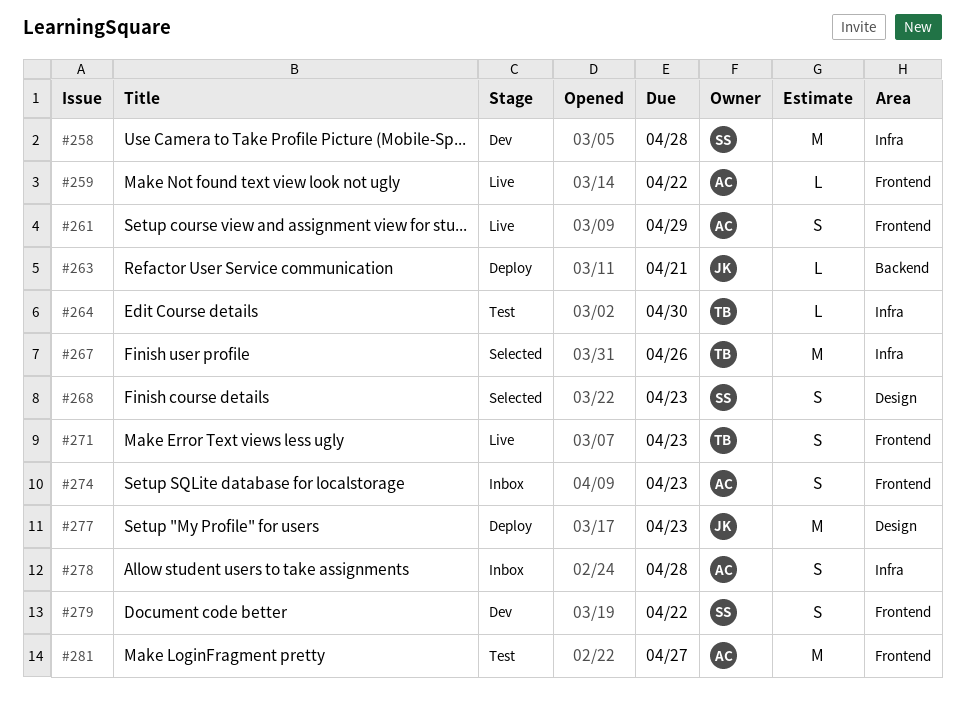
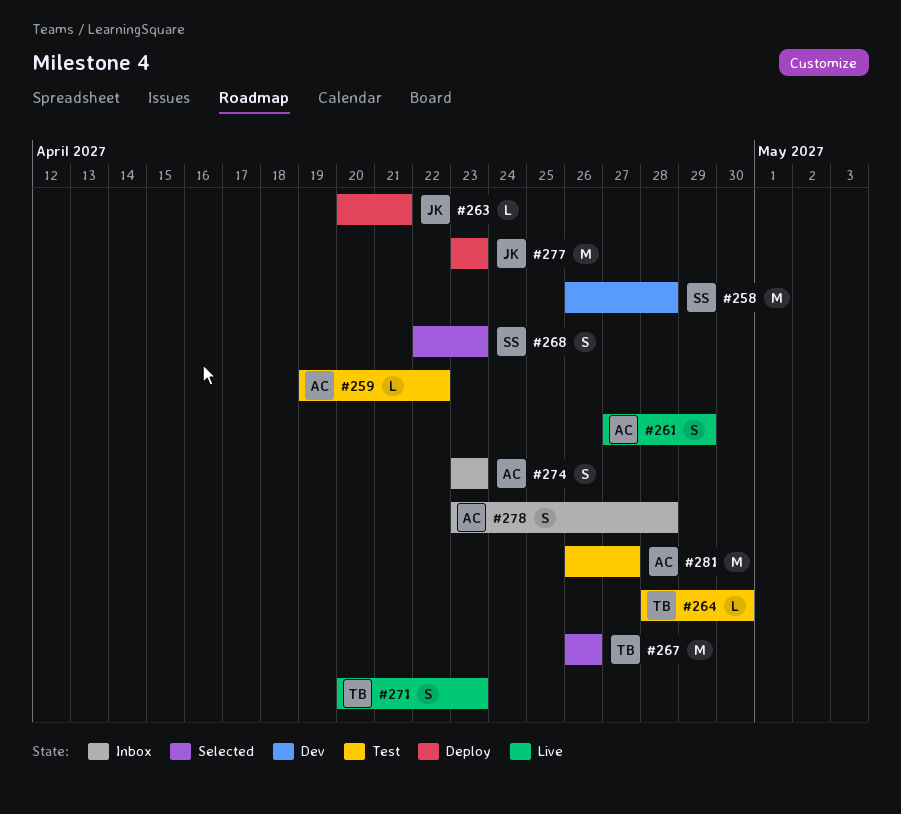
#259, status: Live -> Test
#279: present -> none

